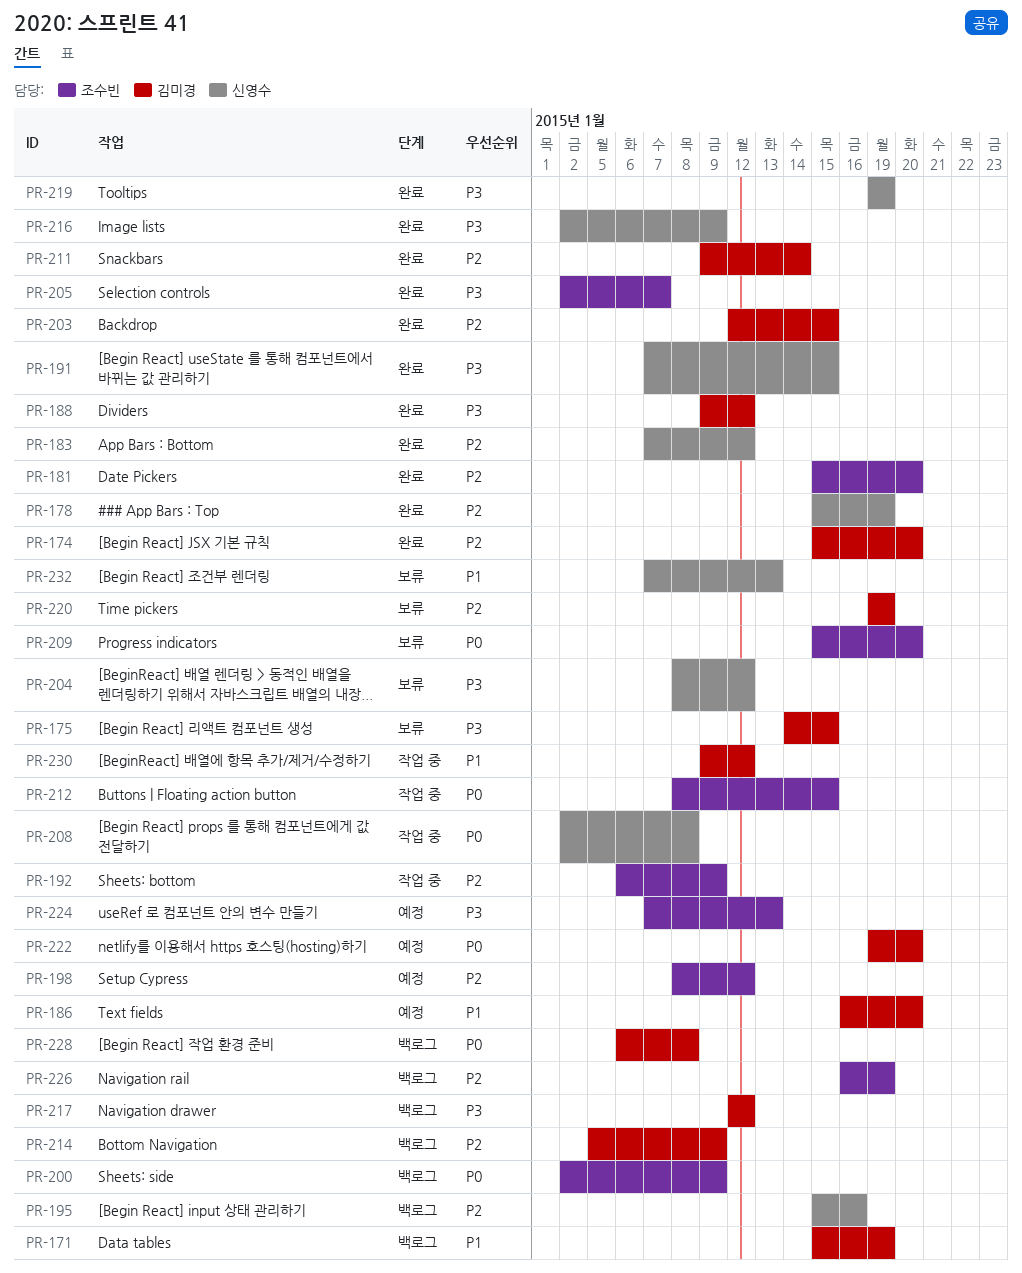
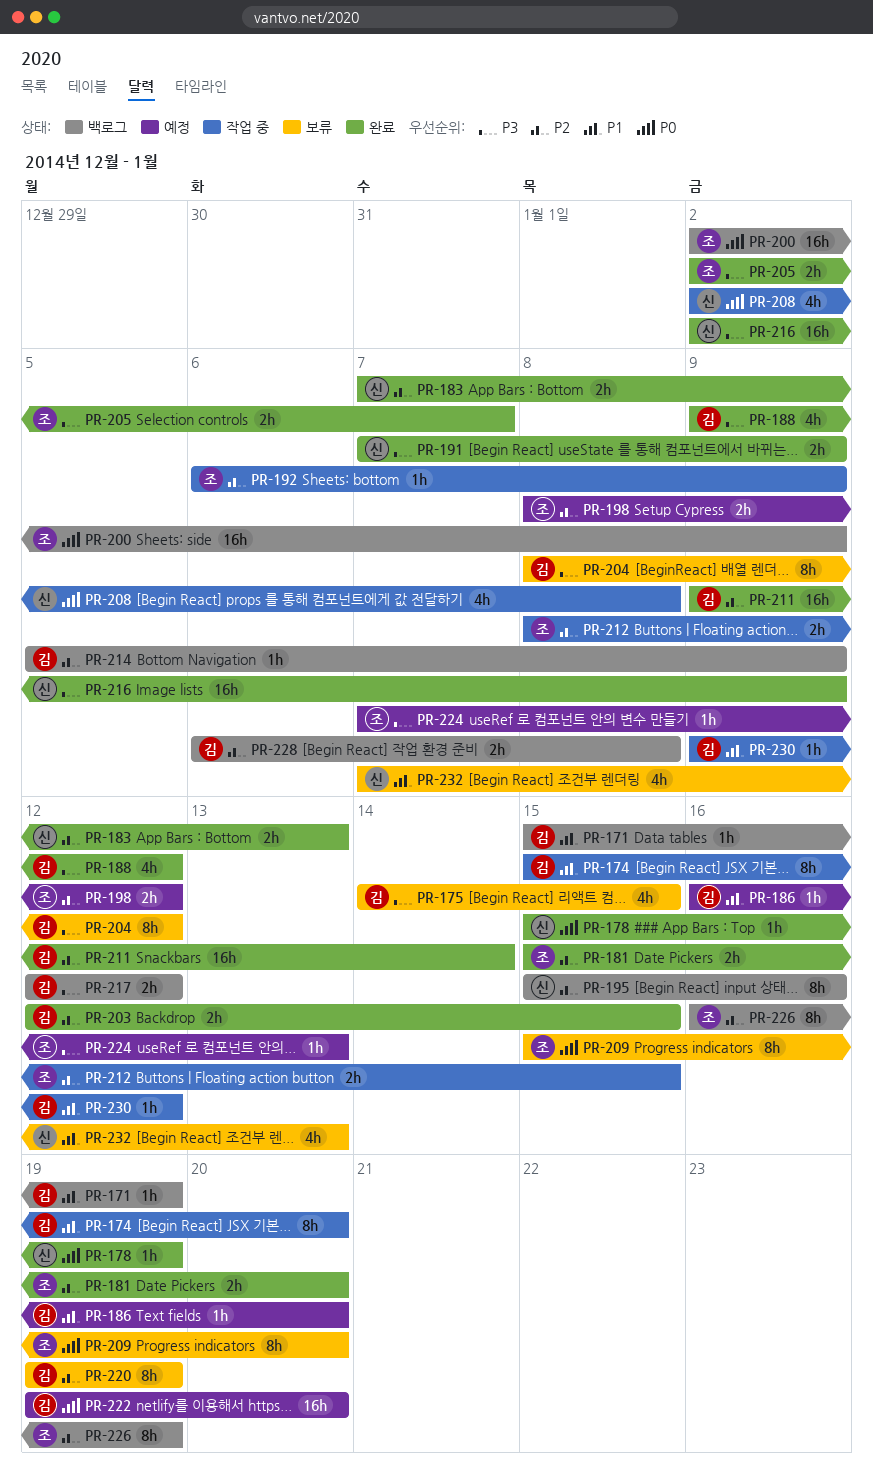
PR-174, status: 완료 -> 작업 중
PR-174, priority: P2 -> P1
PR-178, priority: P2 -> P0
PR-183, due: Jan 12 -> Jan 13
PR-191, due: Jan 15 -> Jan 9
PR-204, owner: 신영수 -> 김미경
PR-212, priority: P0 -> P2
PR-219: present -> none
PR-228, priority: P0 -> P2

